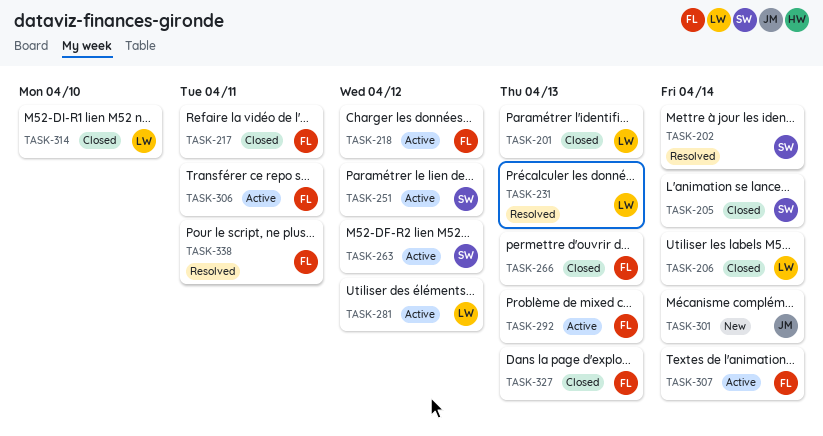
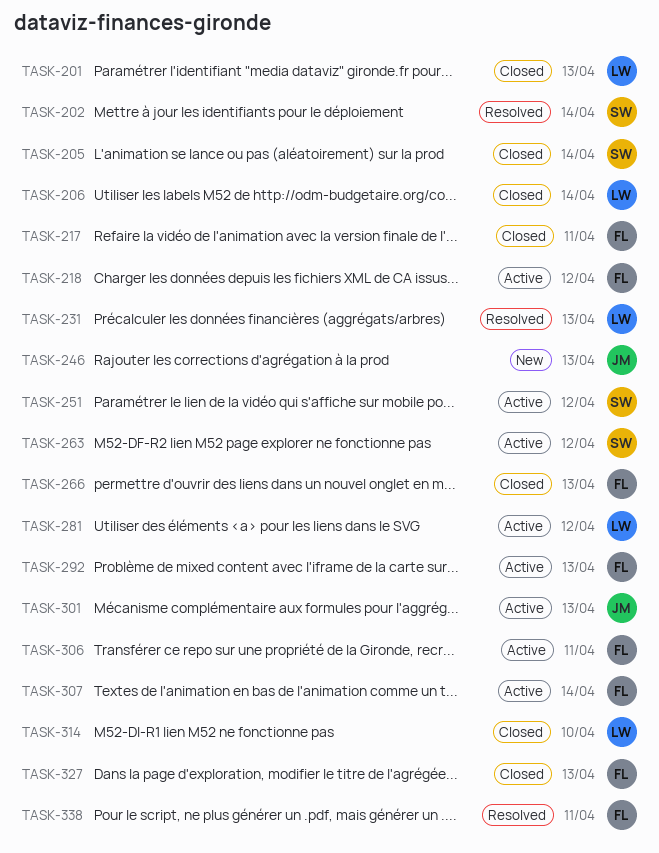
TASK-246: none -> present
TASK-301, status: New -> Active
TASK-301, due: Apr 14 -> Apr 13

